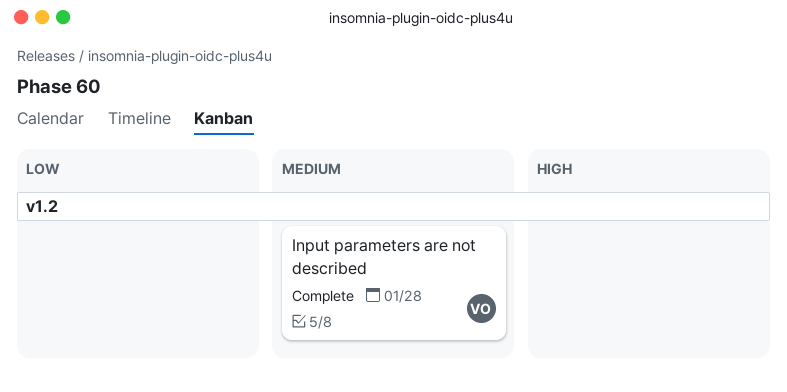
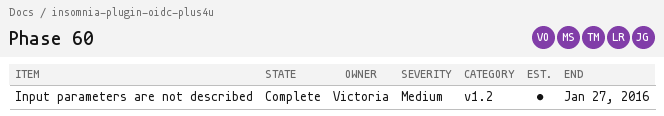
Input parameters are not described, due: Jan 28 -> Jan 27

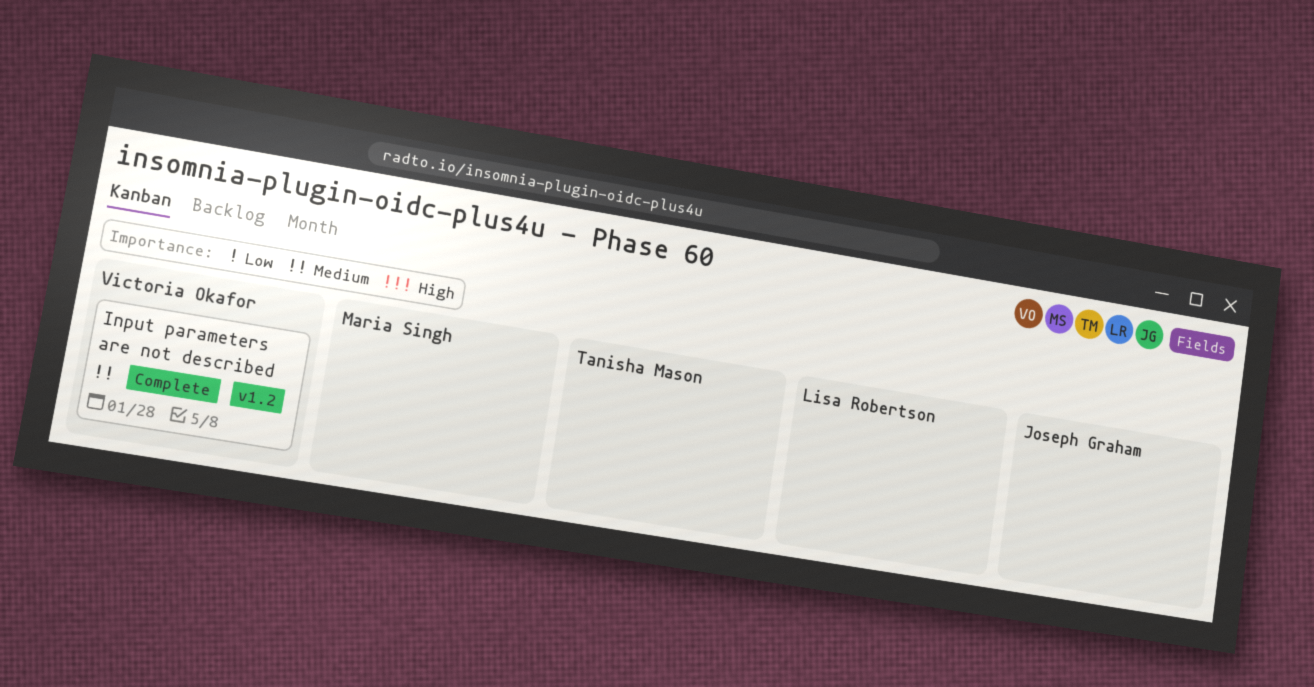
Input parameters are not described, due: Jan 27 -> Jan 28

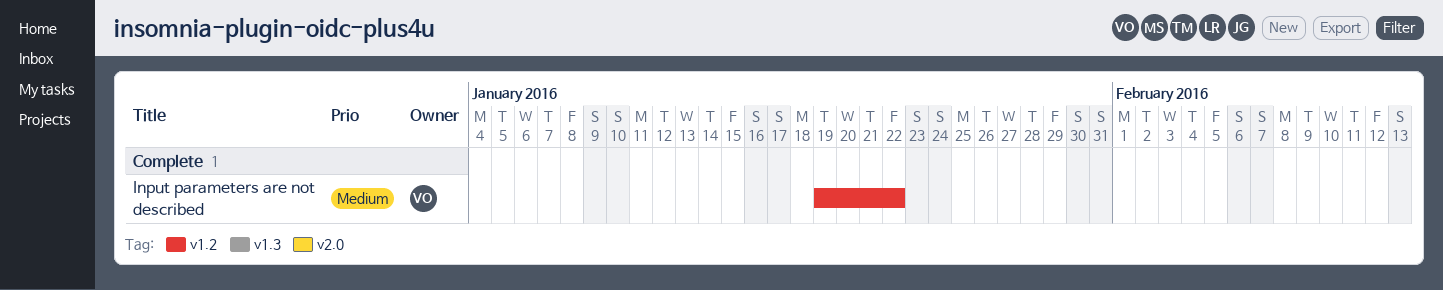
Input parameters are not described, due: Jan 28 -> Jan 22

